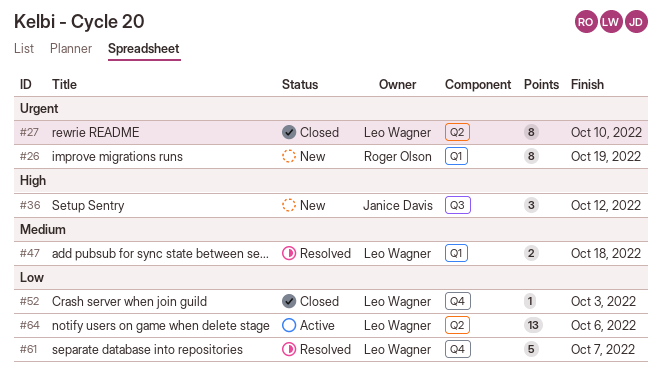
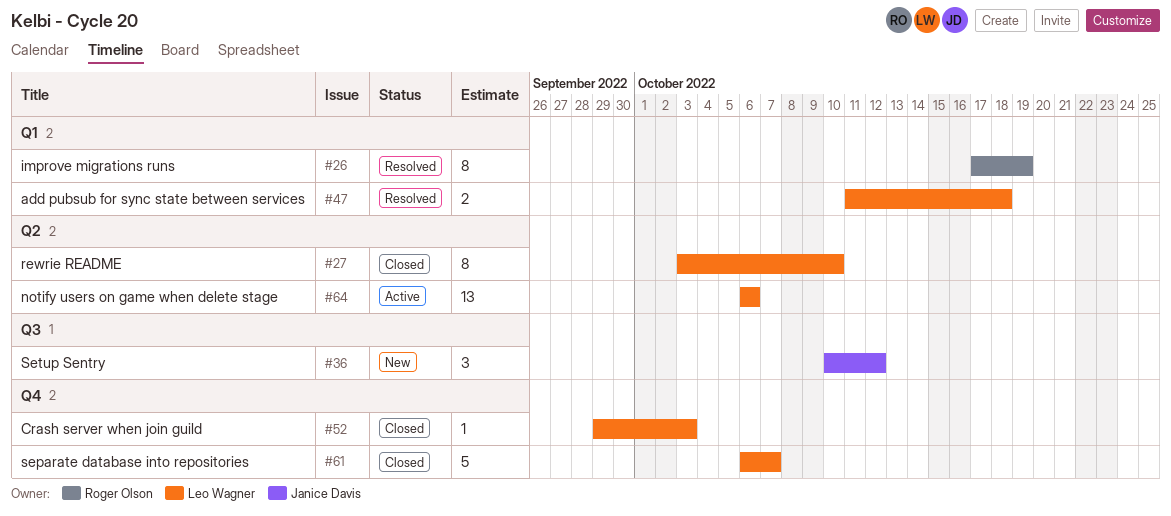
#26, status: New -> Resolved
#61, status: Resolved -> Closed

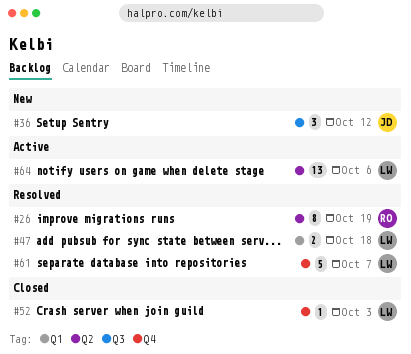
#26, label: Q1 -> Q2
#27: present -> none
#61, status: Closed -> Resolved

